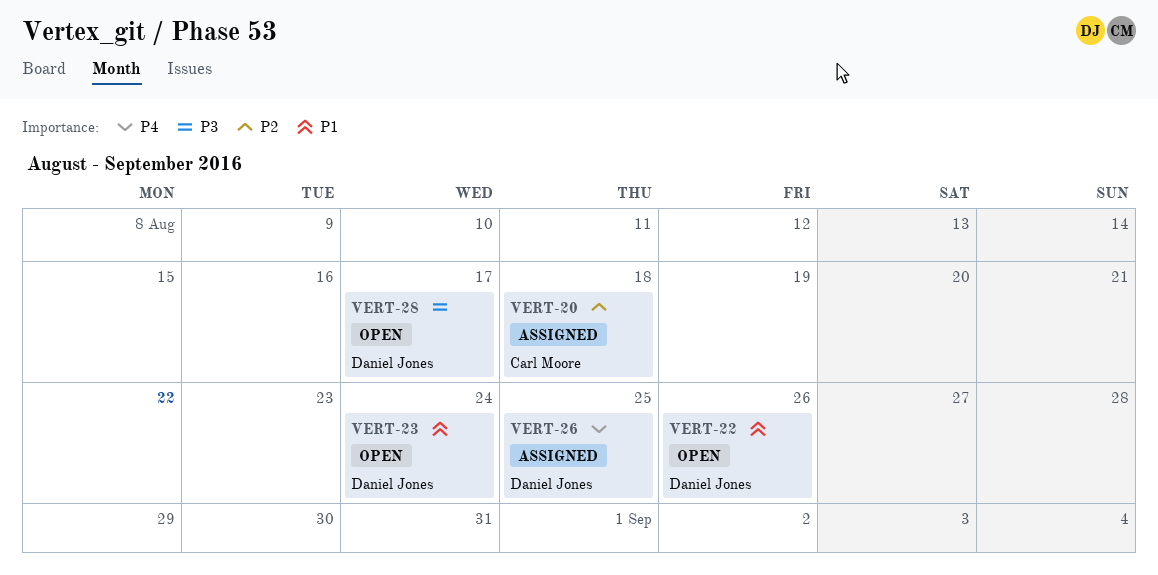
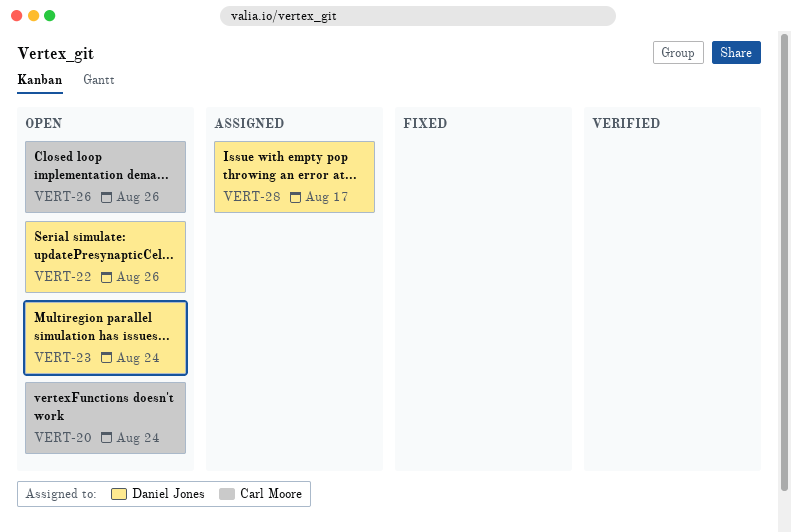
VERT-20, status: Assigned -> Open
VERT-20, due: Aug 18 -> Aug 24
VERT-26, status: Assigned -> Open
VERT-26, owner: Daniel Jones -> Carl Moore
VERT-26, due: Aug 25 -> Aug 26
VERT-28, status: Open -> Assigned

